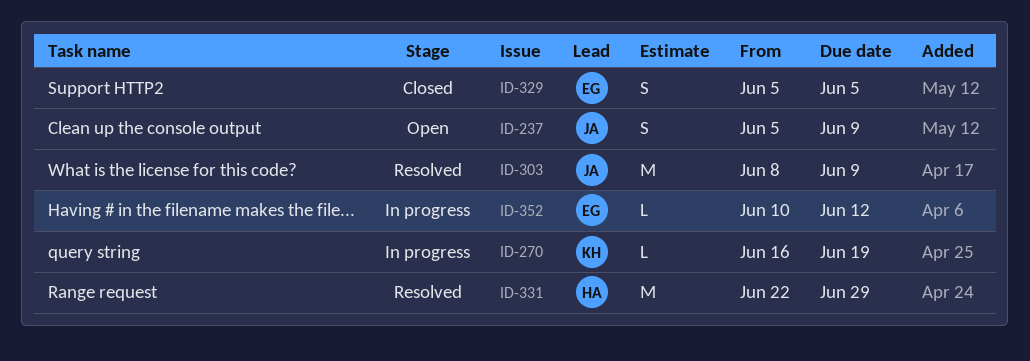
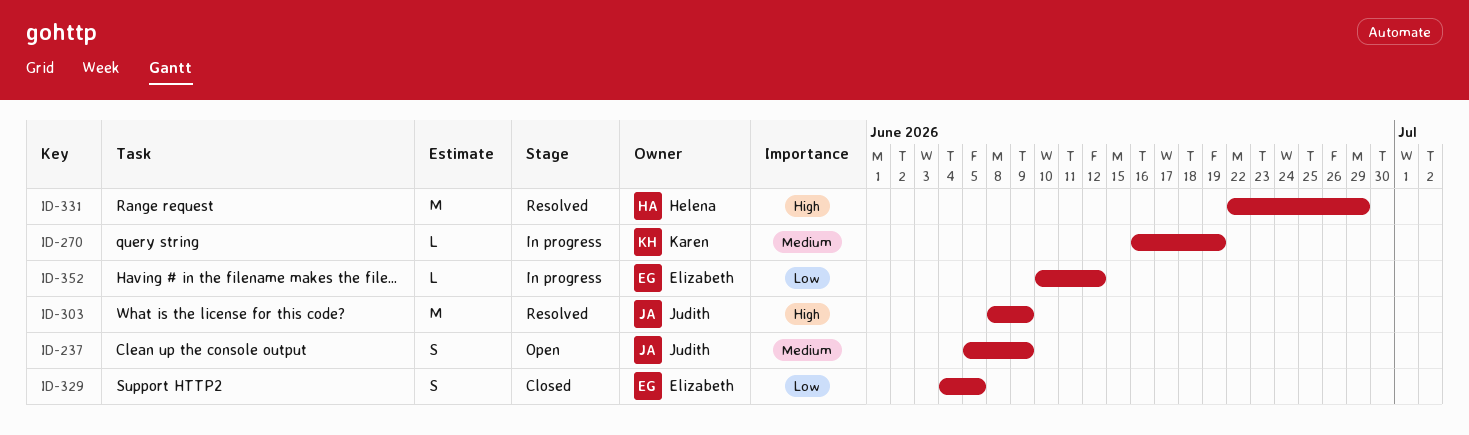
ID-329, start: Jun 5 -> Jun 4

